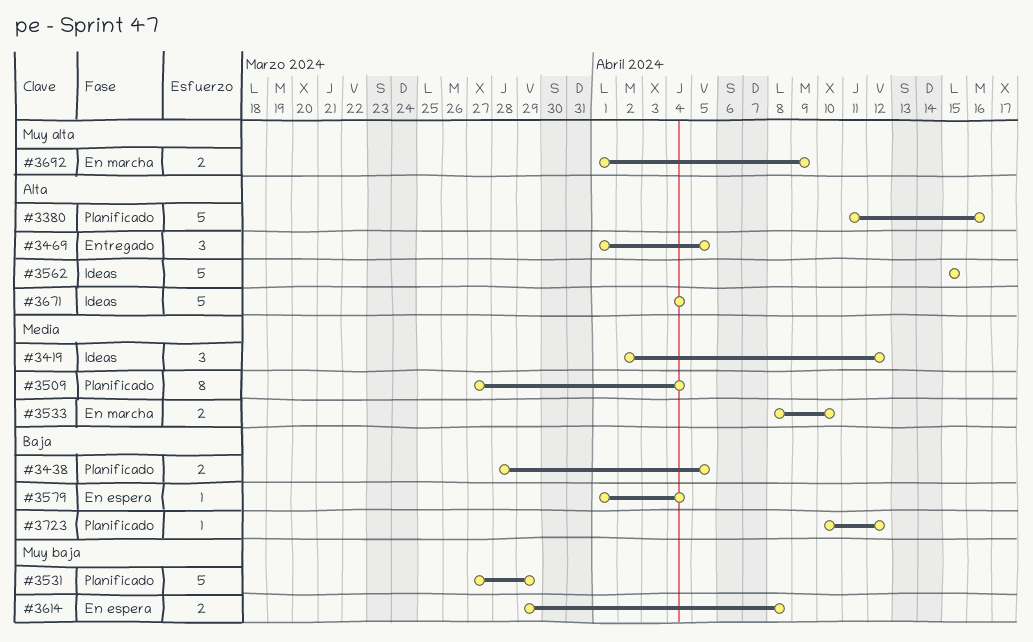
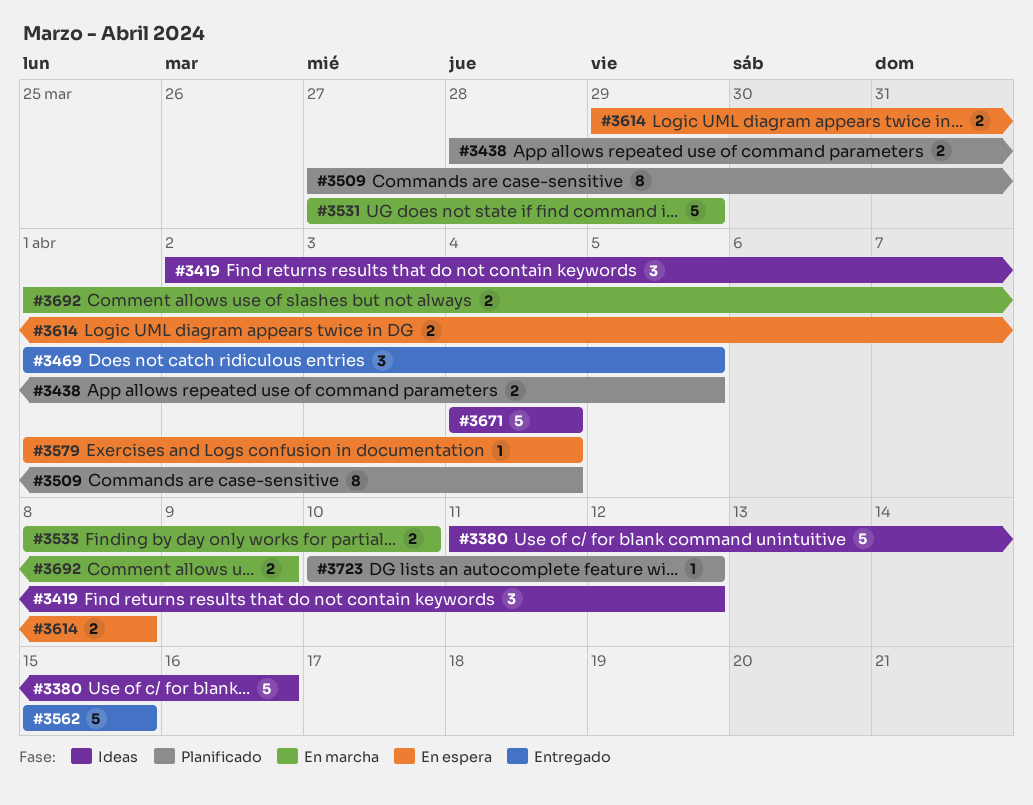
#3380, status: Planificado -> Ideas
#3531, status: Planificado -> En marcha
#3562, status: Ideas -> Entregado

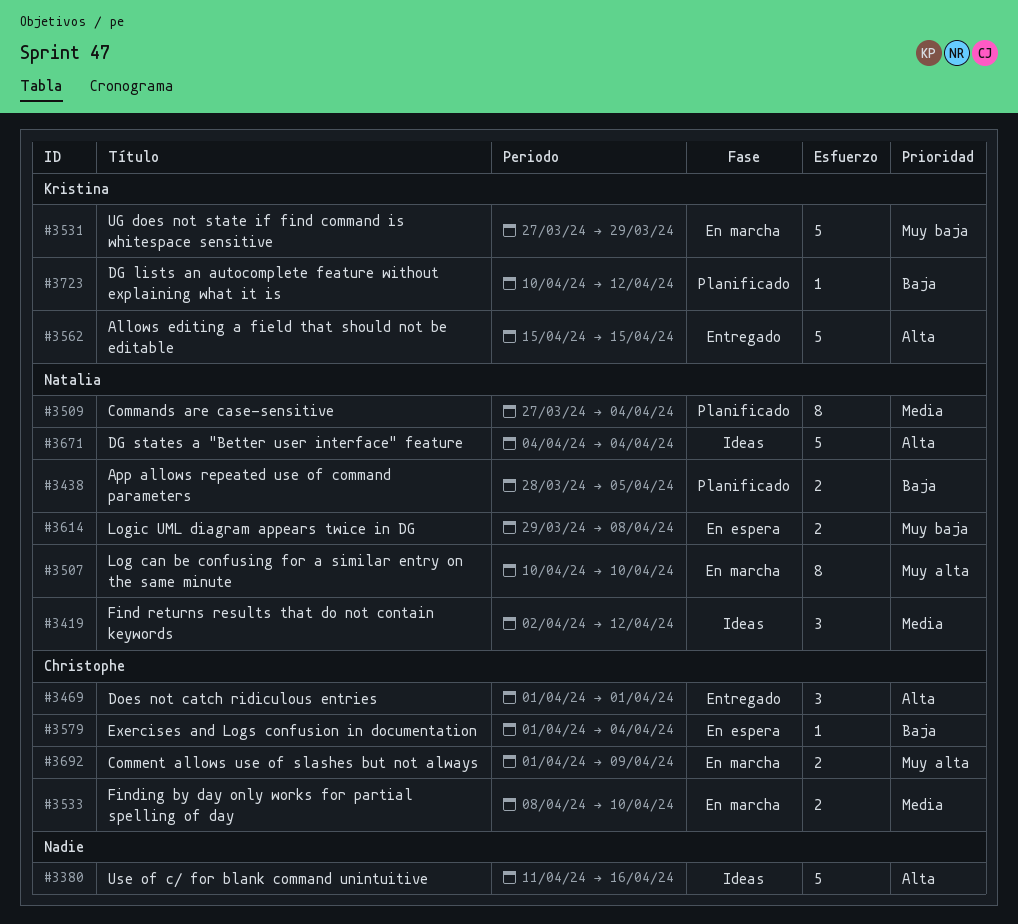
#3469, due: Apr 5 -> Apr 1
#3507: none -> present

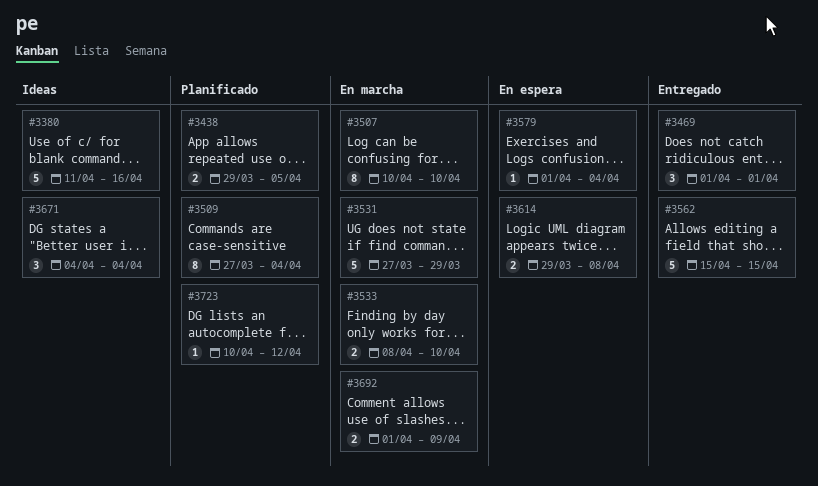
#3419: present -> none
#3438, start: Mar 28 -> Mar 29
#3671, estimate: 5 -> 3

